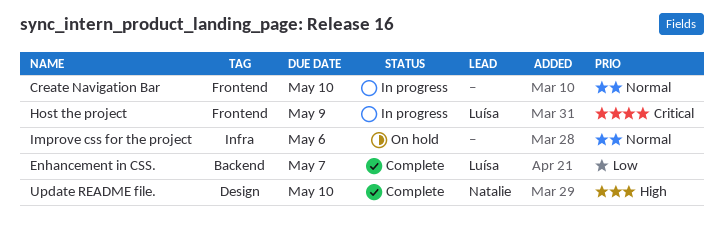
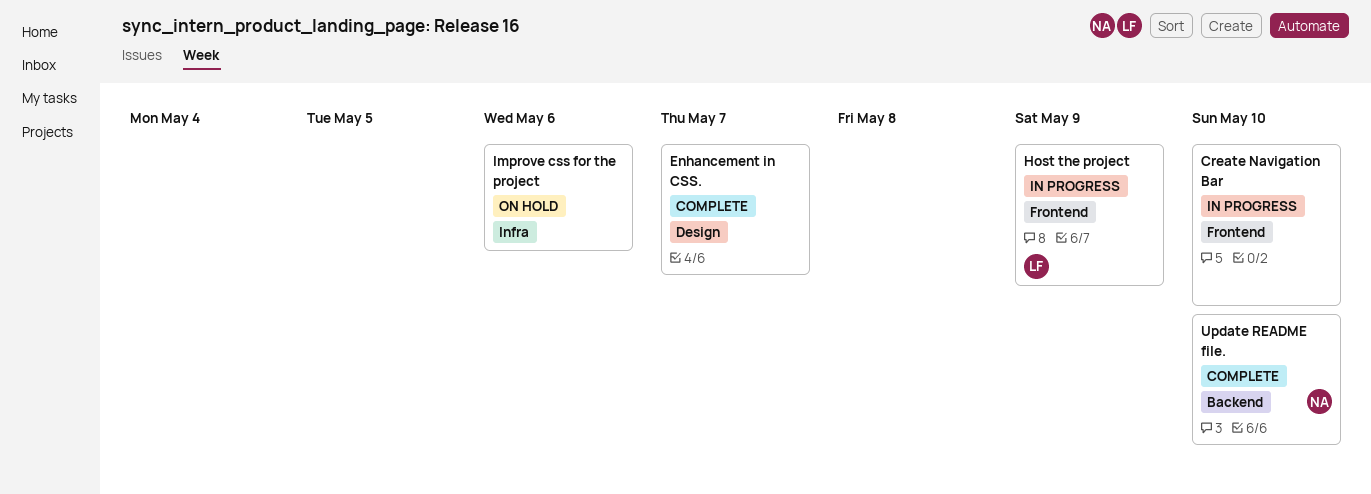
Enhancement in CSS., owner: Luísa -> none
Enhancement in CSS., label: Backend -> Design
Update README file., label: Design -> Backend

